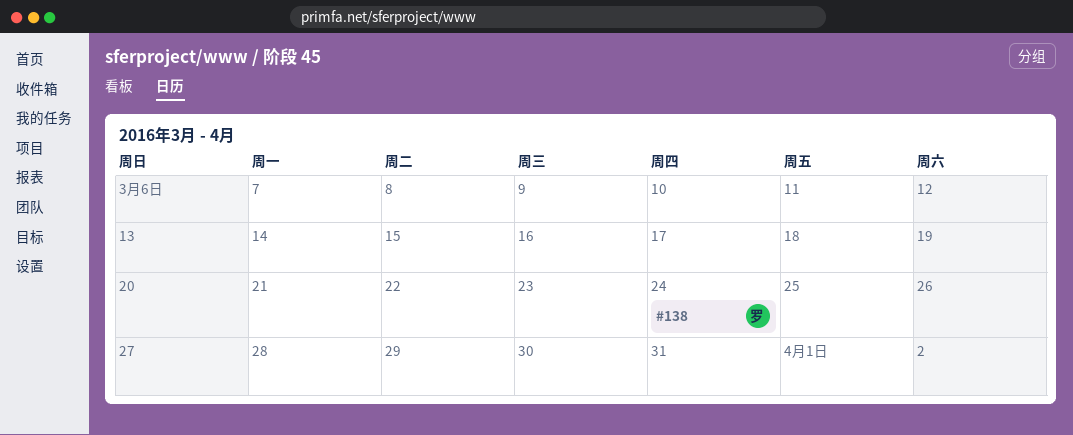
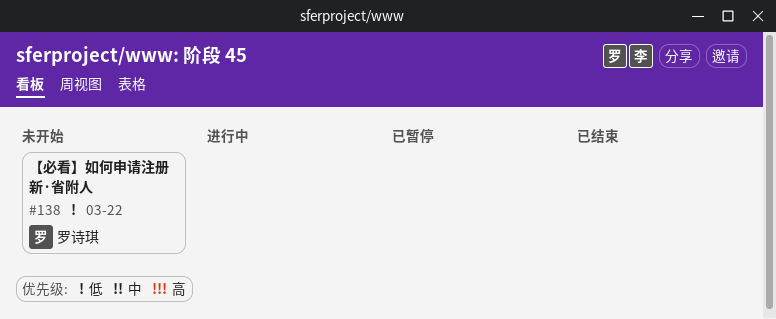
#138, due: Mar 24 -> Mar 22

